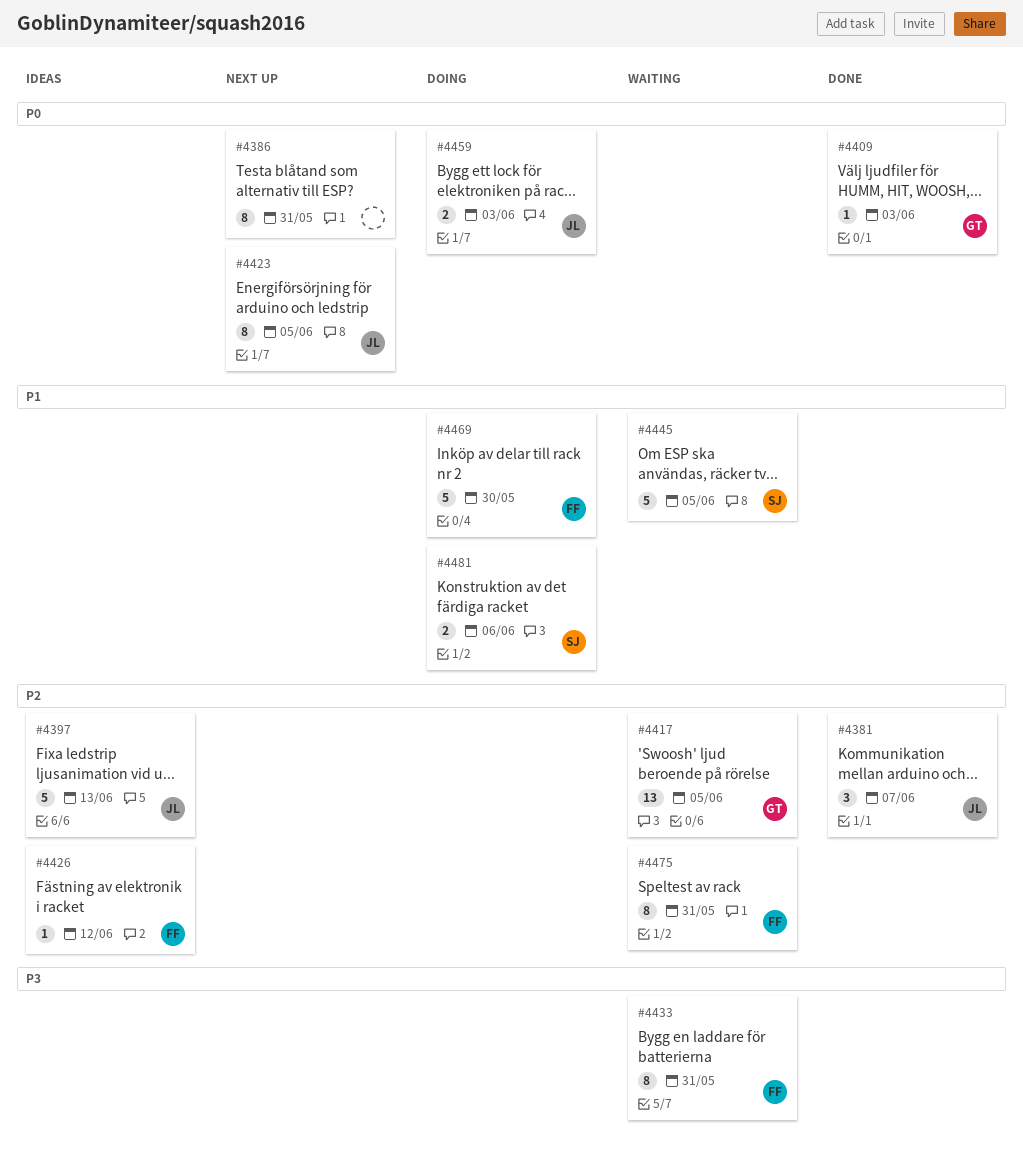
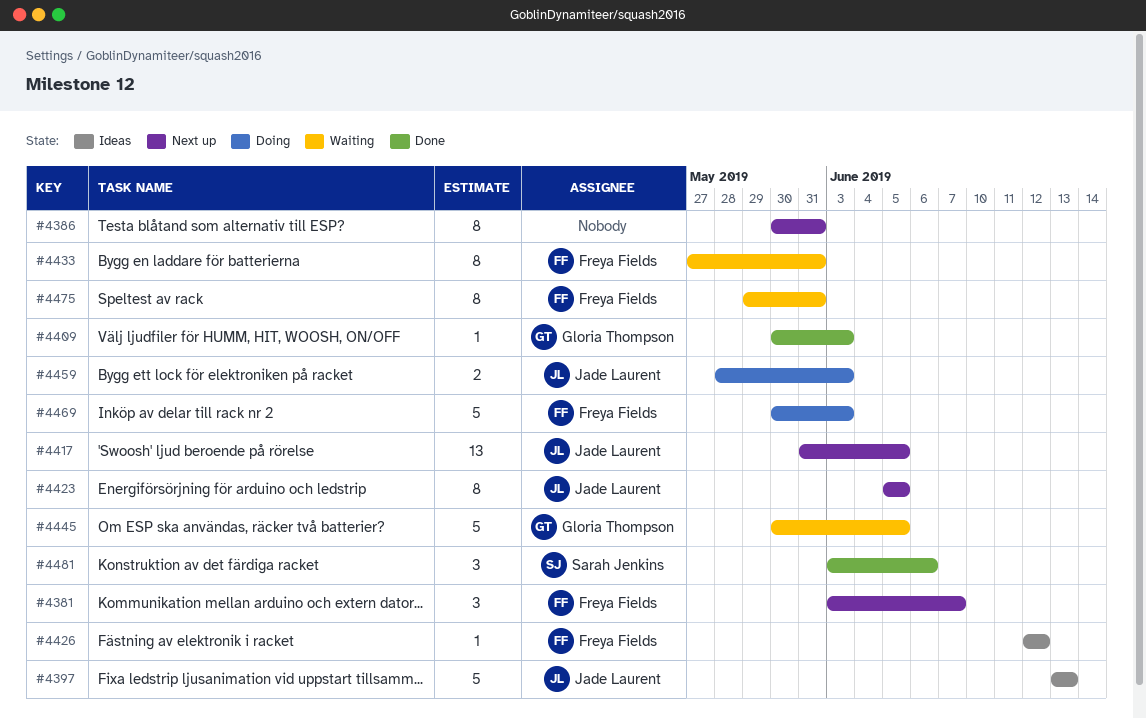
#4381, status: Done -> Next up
#4381, owner: Jade Laurent -> Freya Fields
#4417, status: Waiting -> Next up
#4417, owner: Gloria Thompson -> Jade Laurent
#4445, owner: Sarah Jenkins -> Gloria Thompson
#4469, due: May 30 -> Jun 3
#4481, status: Doing -> Done
#4481, estimate: 2 -> 3

